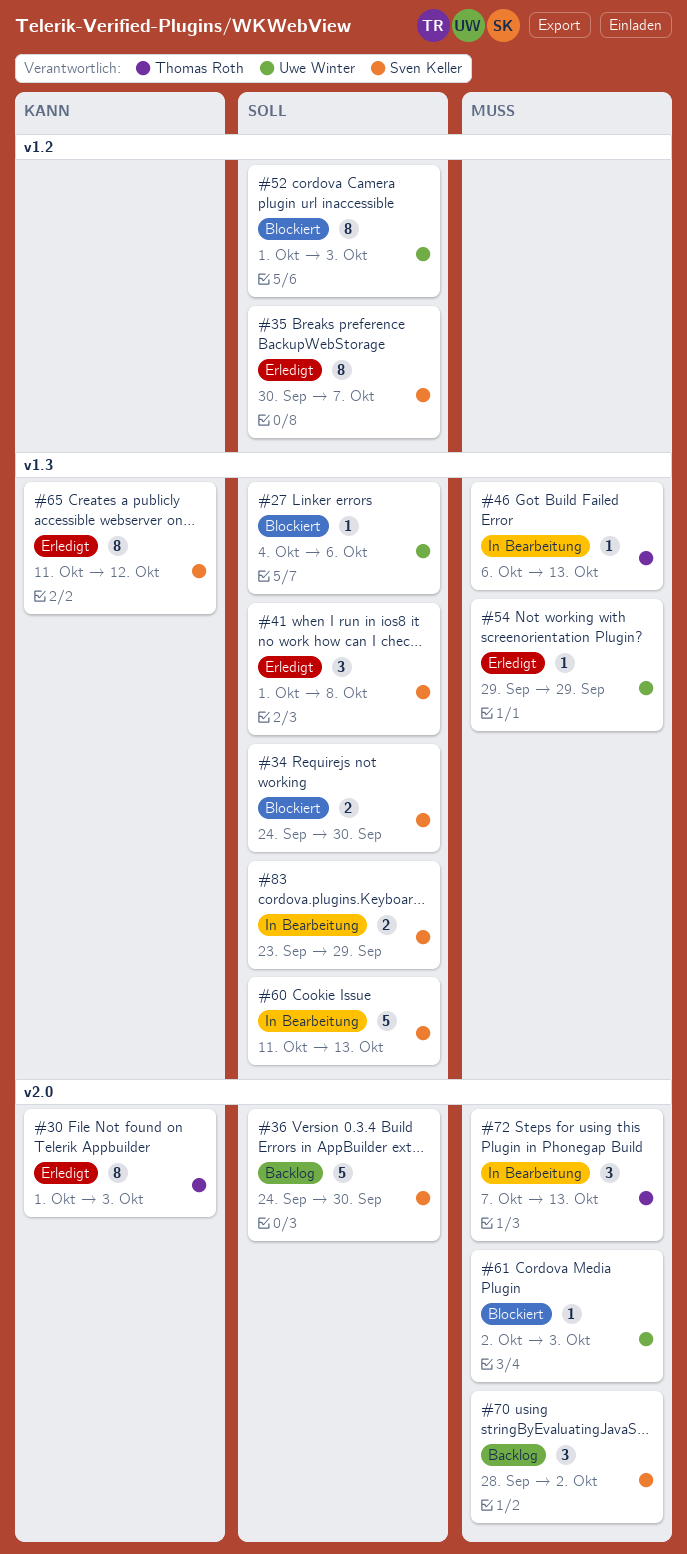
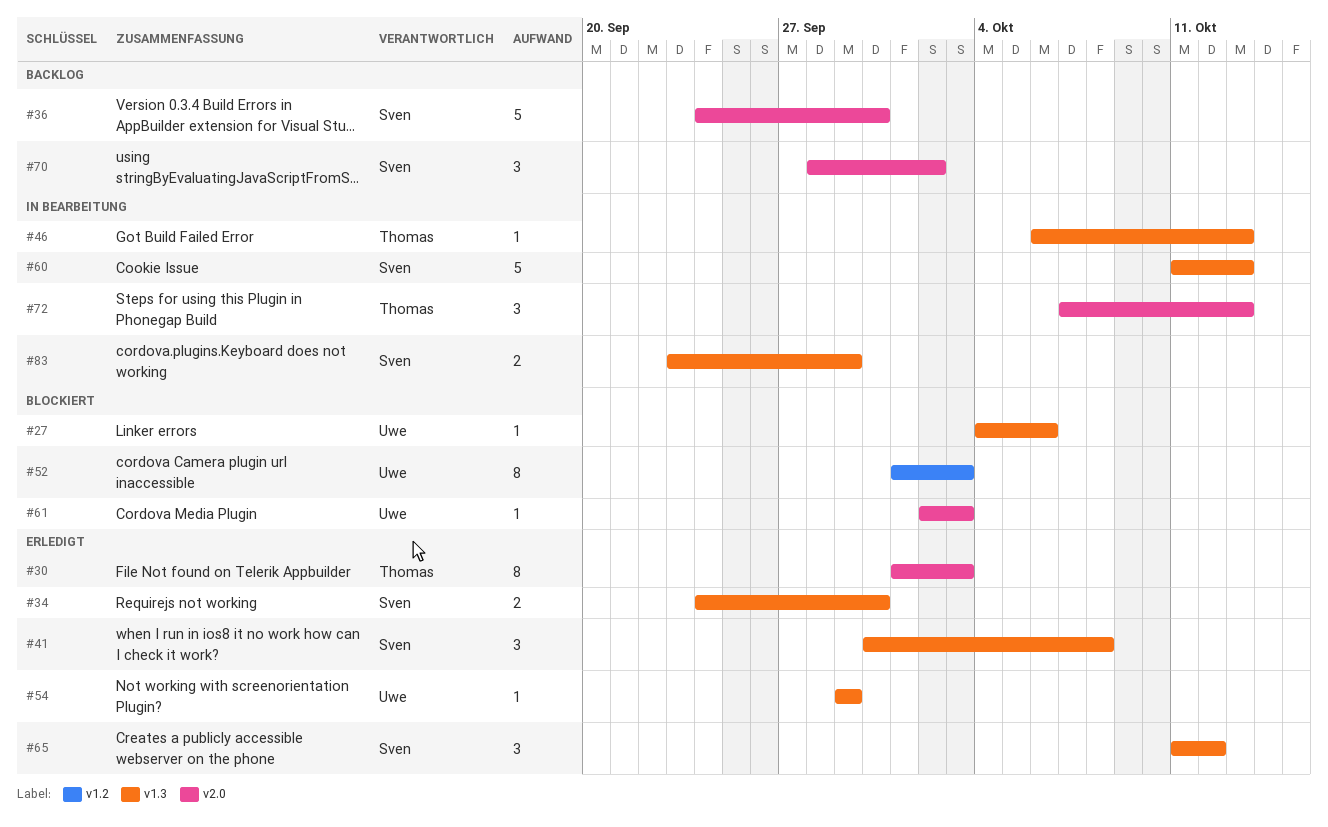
#34, status: Blockiert -> Erledigt
#35: present -> none
#41, start: Oct 1 -> Sep 30
#65, estimate: 8 -> 3

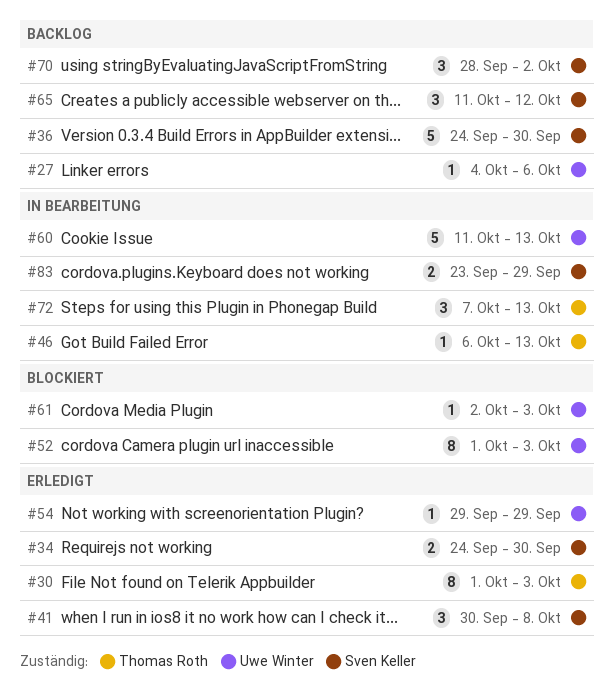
#27, status: Blockiert -> Backlog
#60, owner: Sven Keller -> Uwe Winter
#65, status: Erledigt -> Backlog

